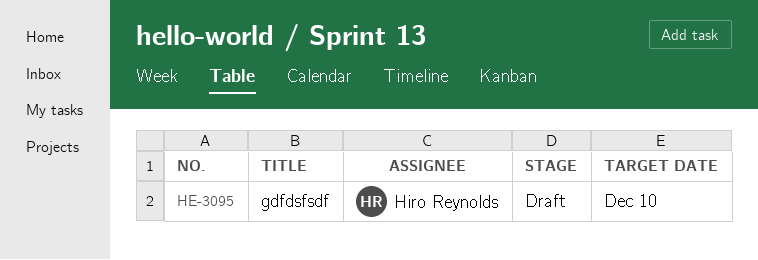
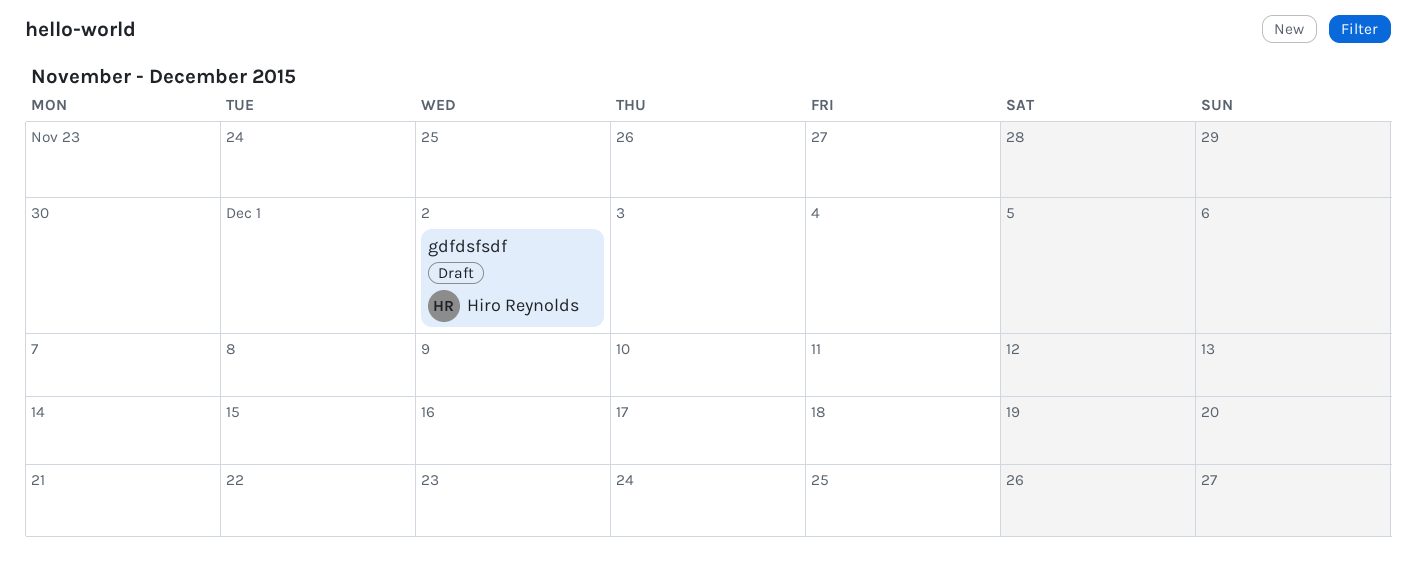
gdfdsfsdf, due: Dec 10 -> Dec 2

